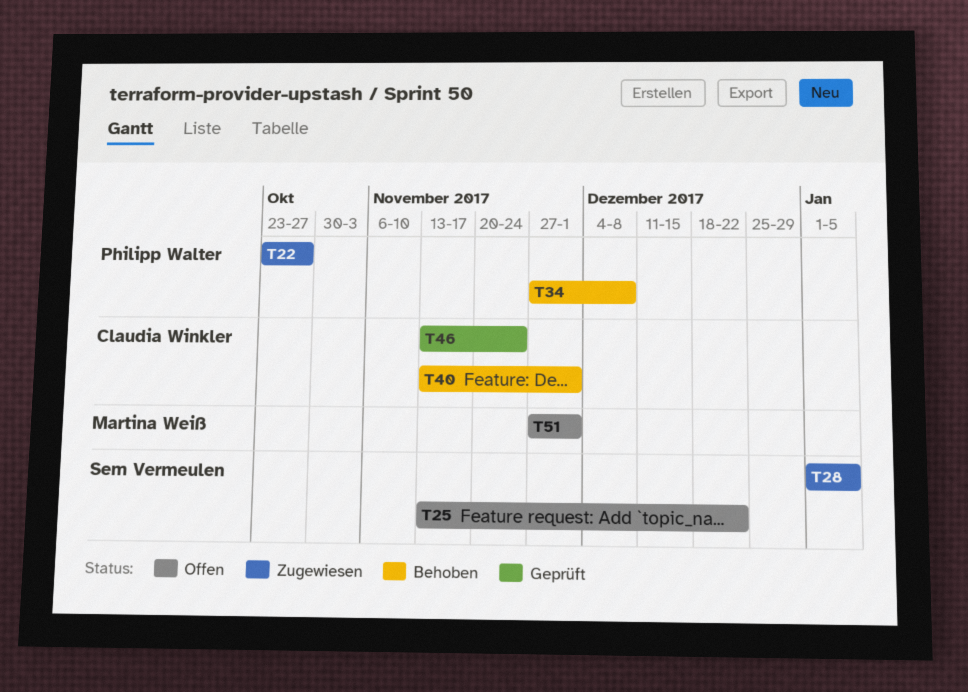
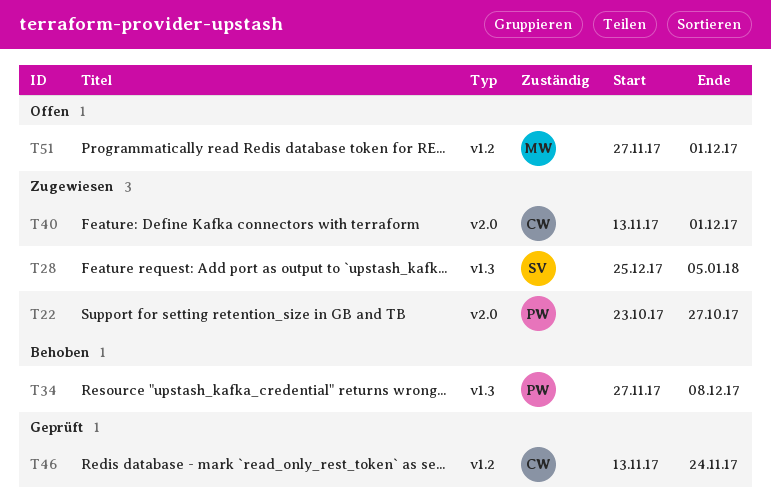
T25: present -> none
T28, start: Jan 1 -> Dec 25
T40, status: Behoben -> Zugewiesen

